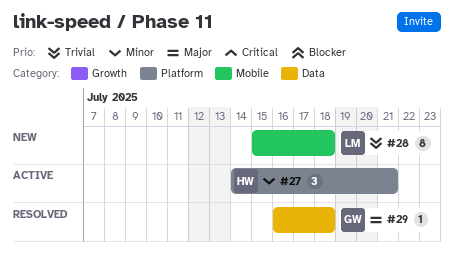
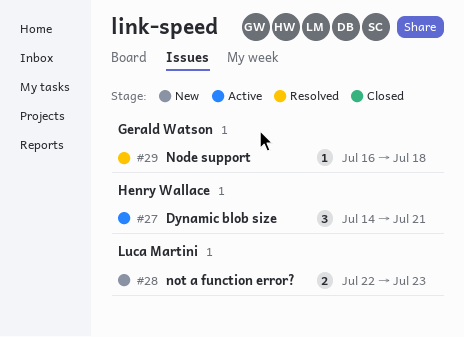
#28, estimate: 8 -> 2
#28, start: Jul 15 -> Jul 22
#28, due: Jul 18 -> Jul 23

